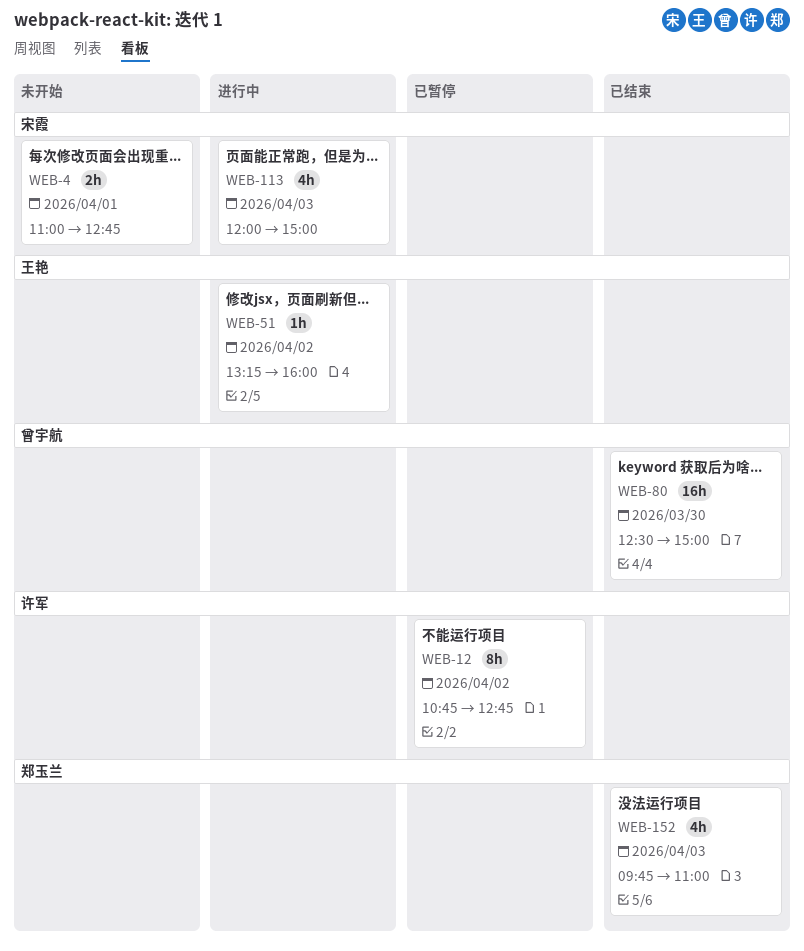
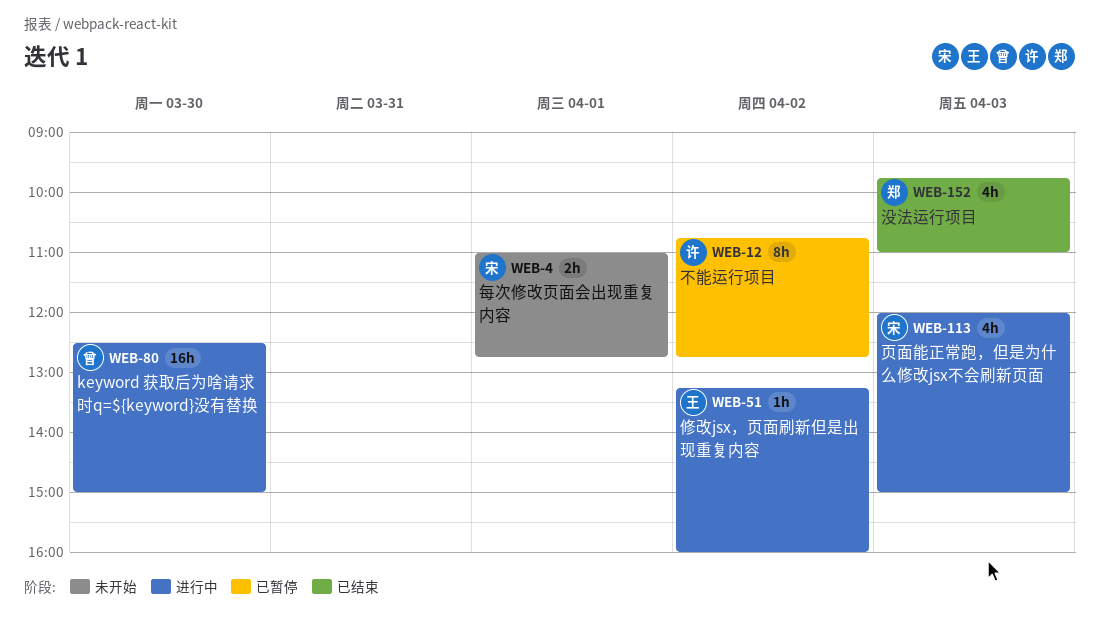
WEB-80, status: 已结束 -> 进行中

